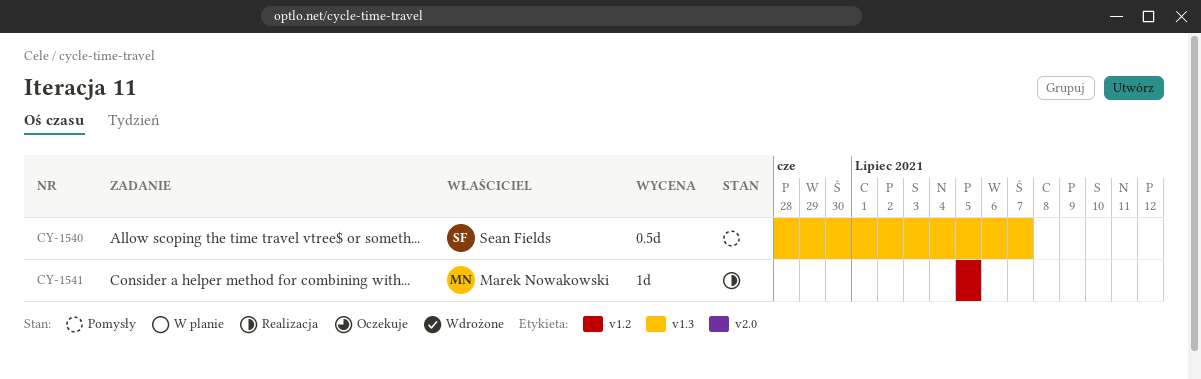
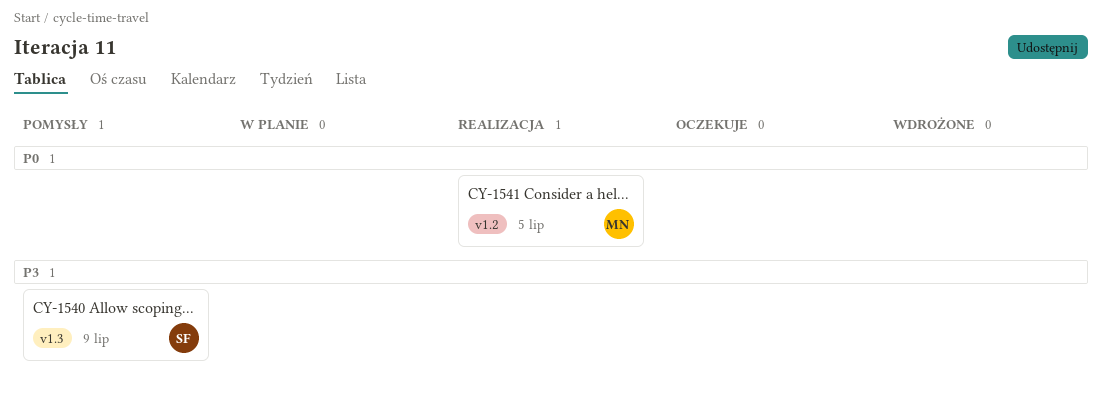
CY-1540, due: Jul 7 -> Jul 9

